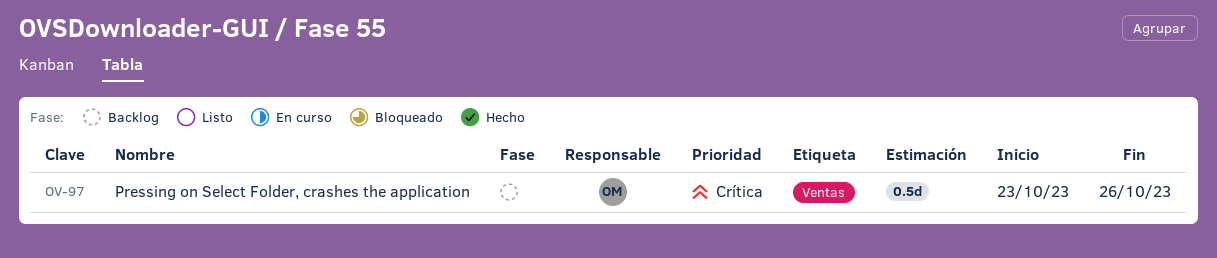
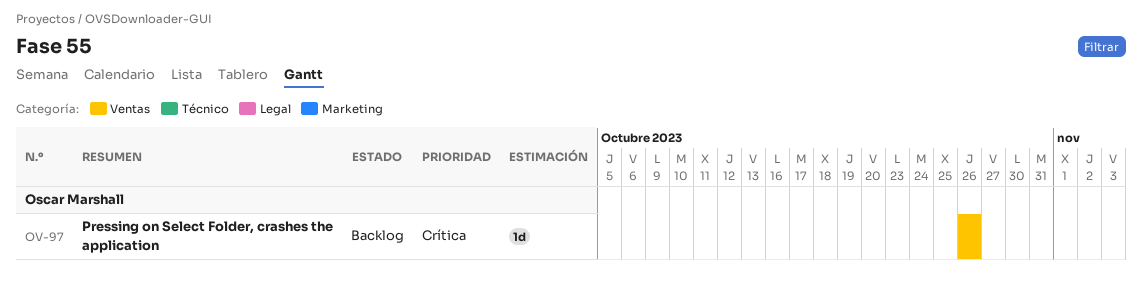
OV-97, estimate: 0.5d -> 1d
OV-97, start: Oct 23 -> Oct 26

